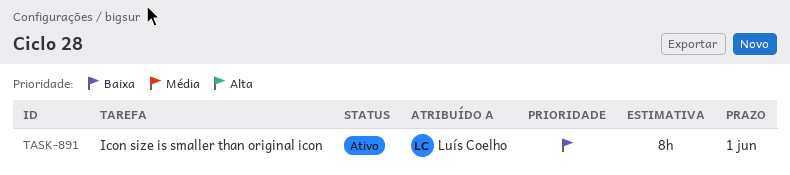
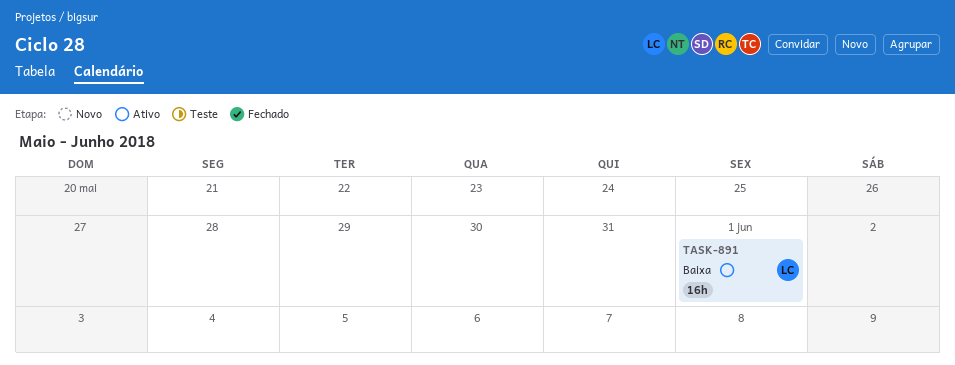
TASK-891, estimate: 8h -> 16h

